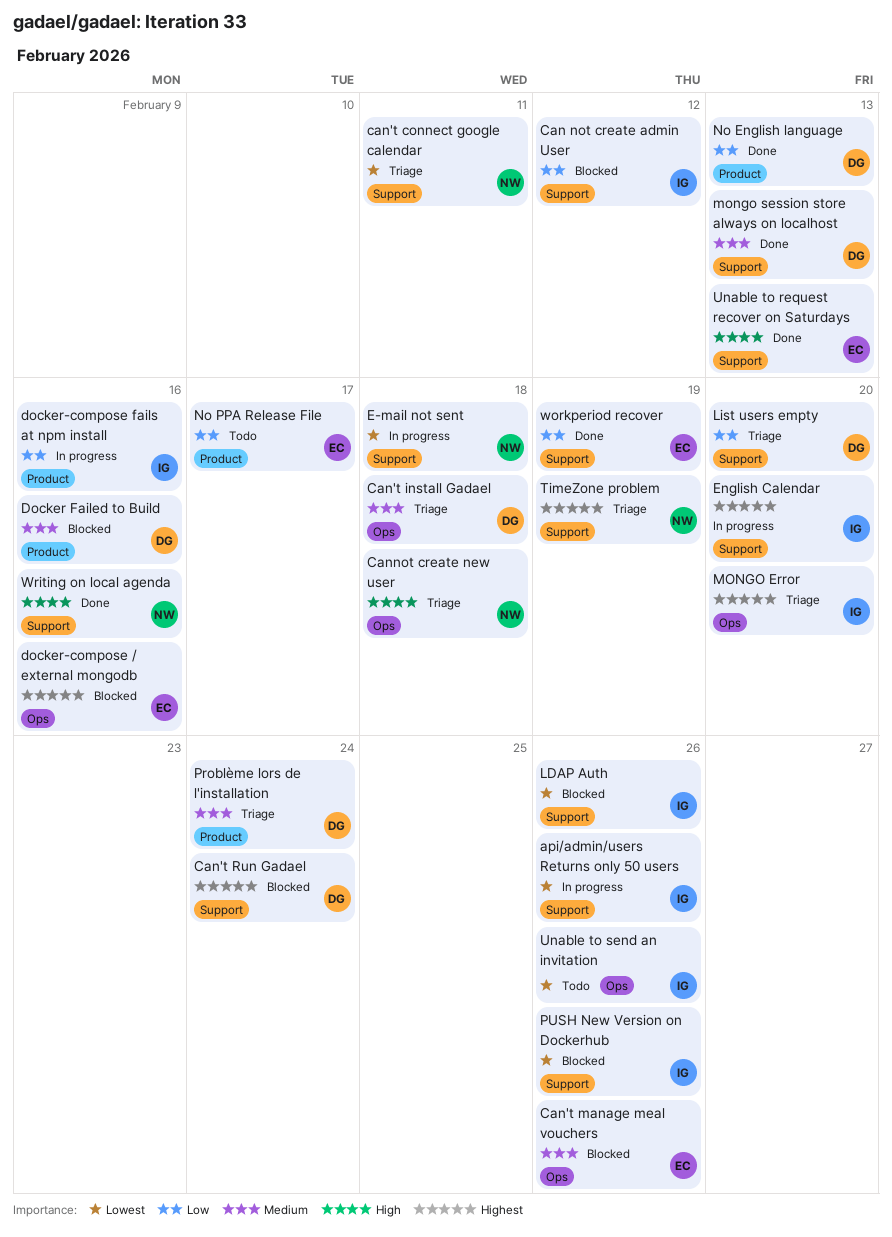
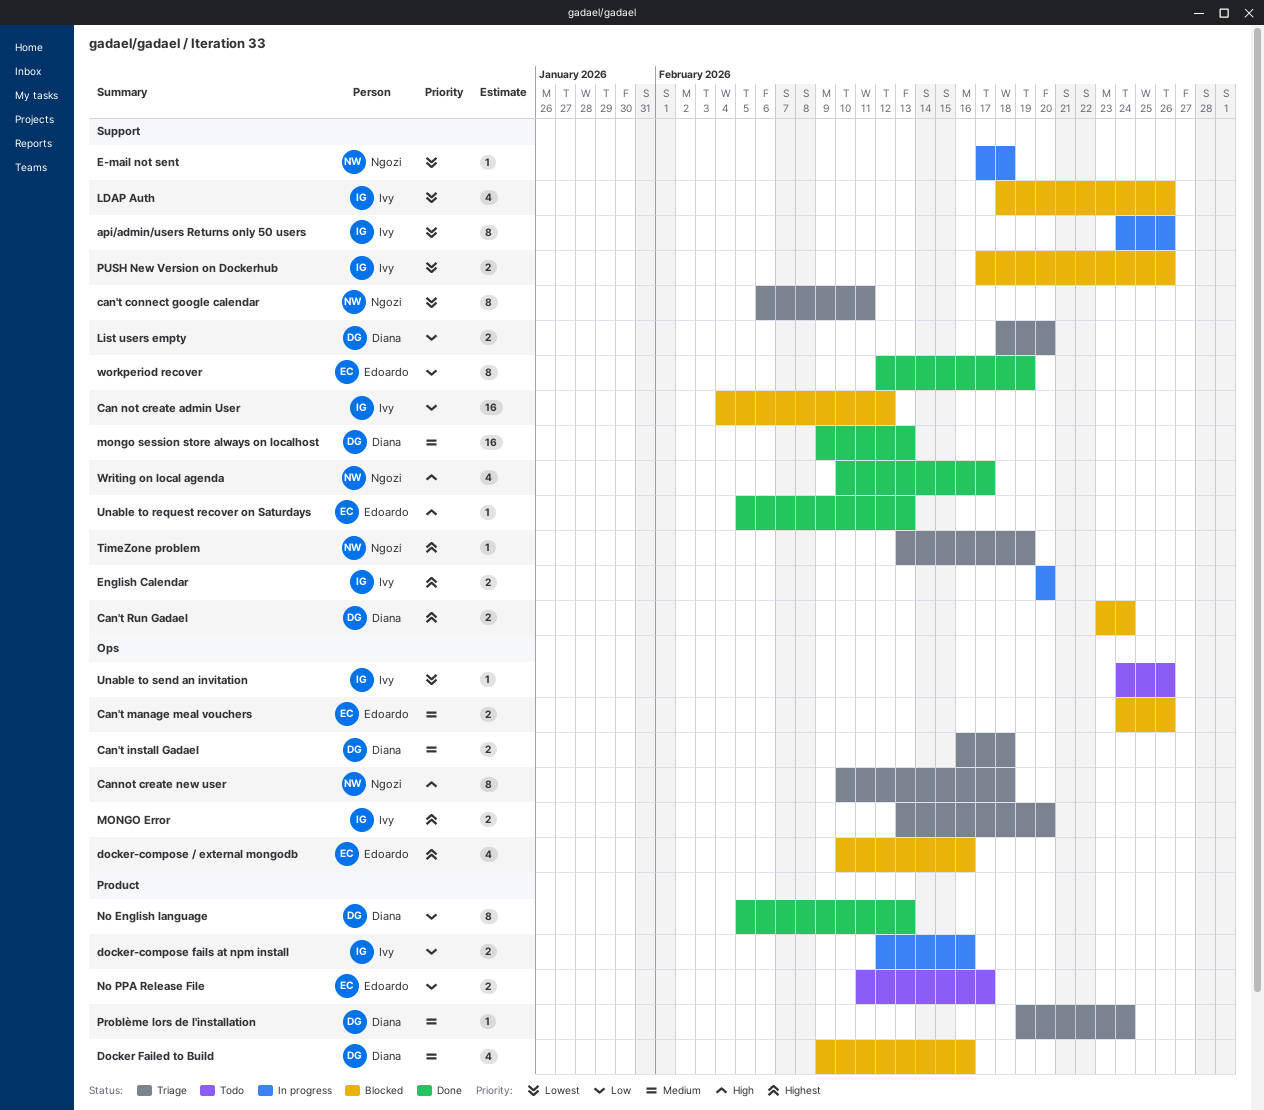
Writing on local agenda, due: Feb 16 -> Feb 17

